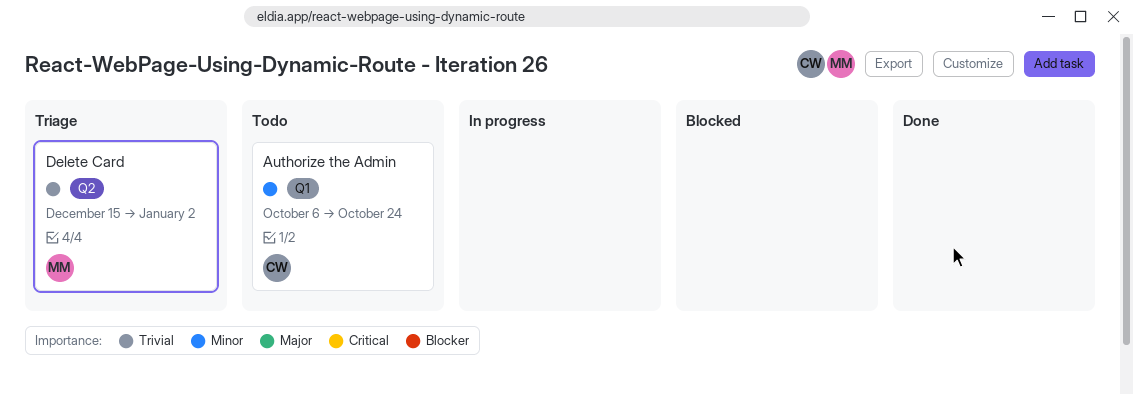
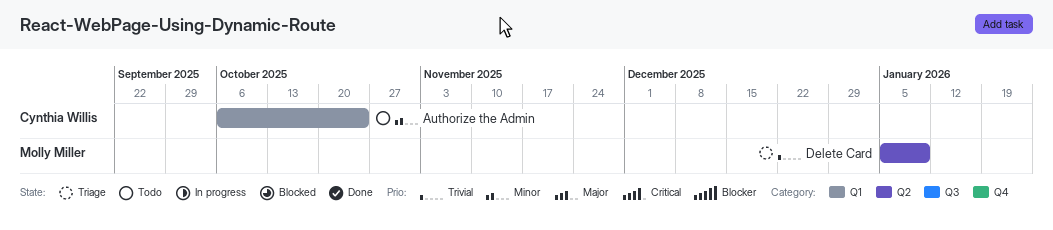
Delete Card, start: Dec 15 -> Jan 5
Delete Card, due: Jan 2 -> Jan 9

